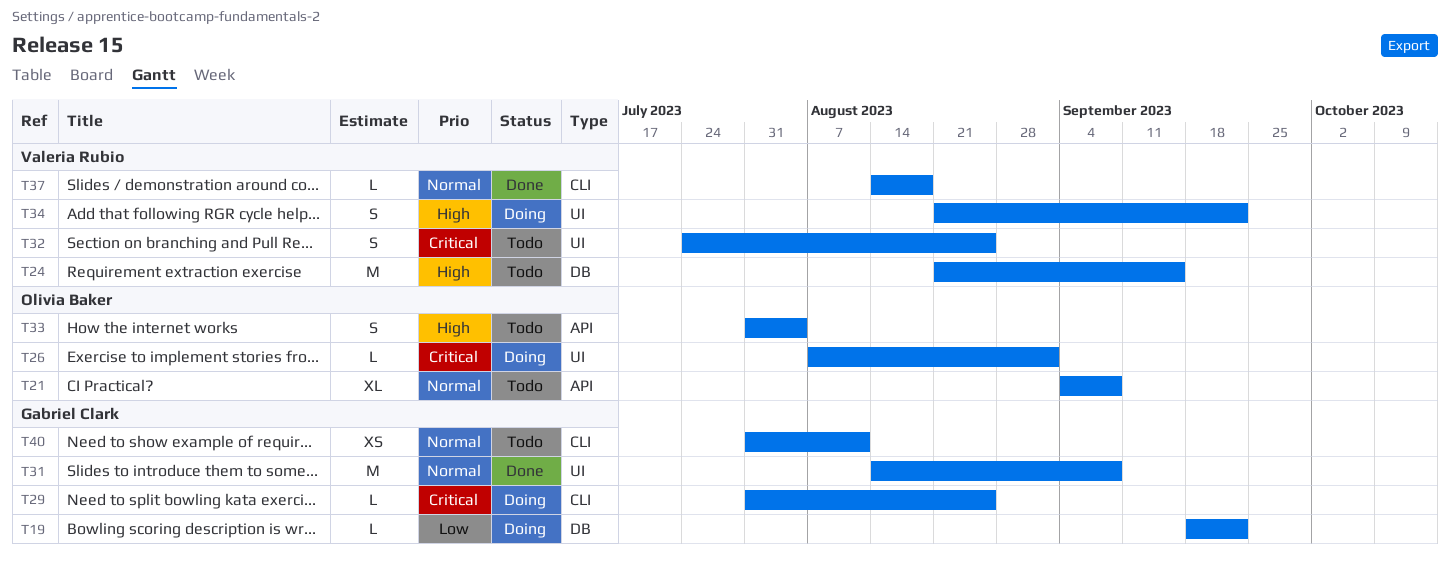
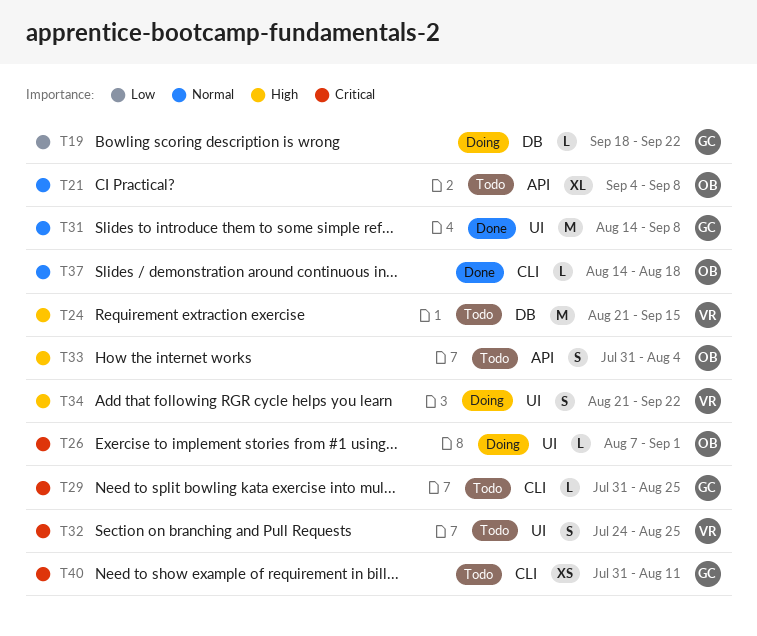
T29, status: Doing -> Todo
T37, owner: Valeria Rubio -> Olivia Baker
T40, priority: Normal -> Critical

